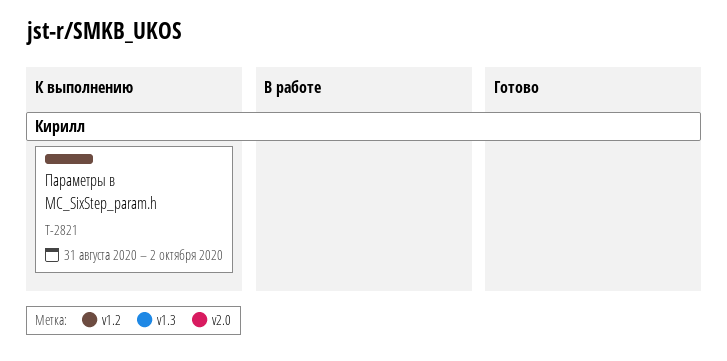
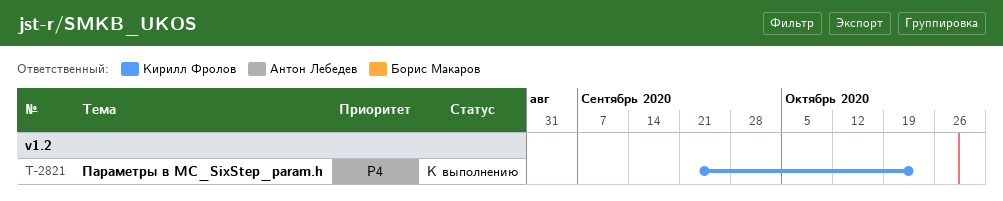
T-2821, start: Aug 31 -> Sep 21
T-2821, due: Oct 2 -> Oct 23

